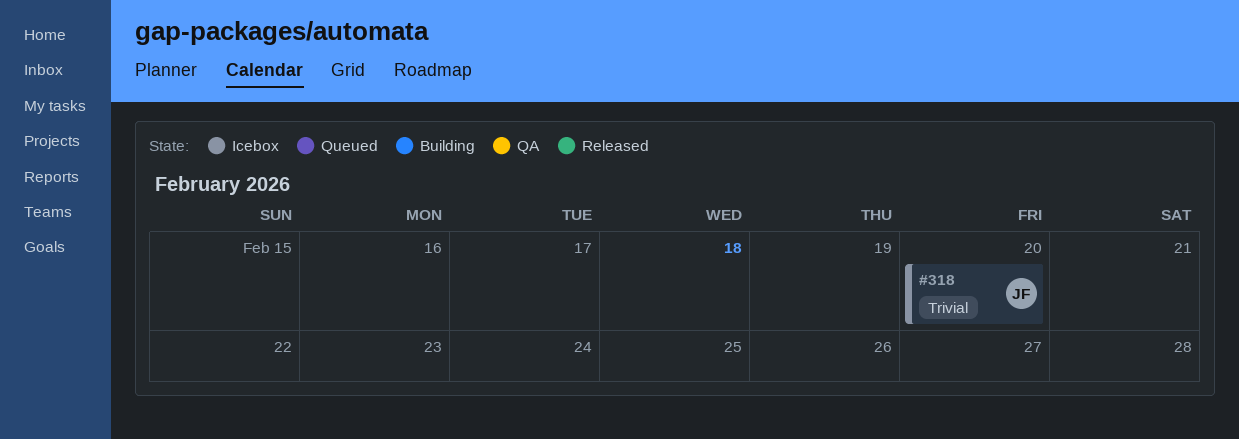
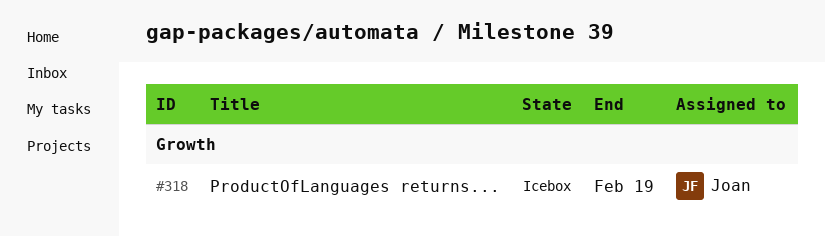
#318, due: Feb 20 -> Feb 19

